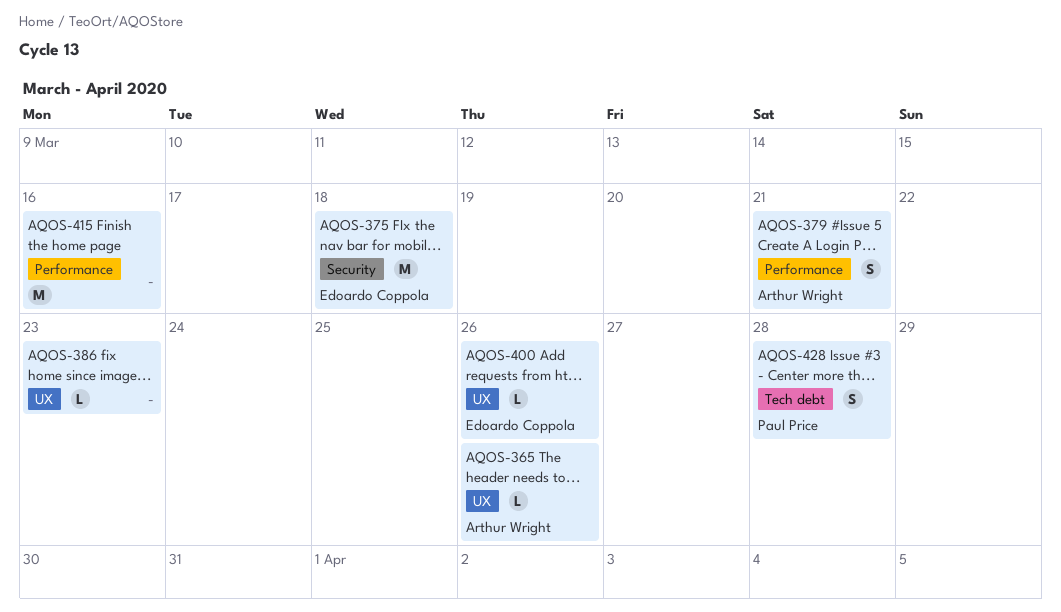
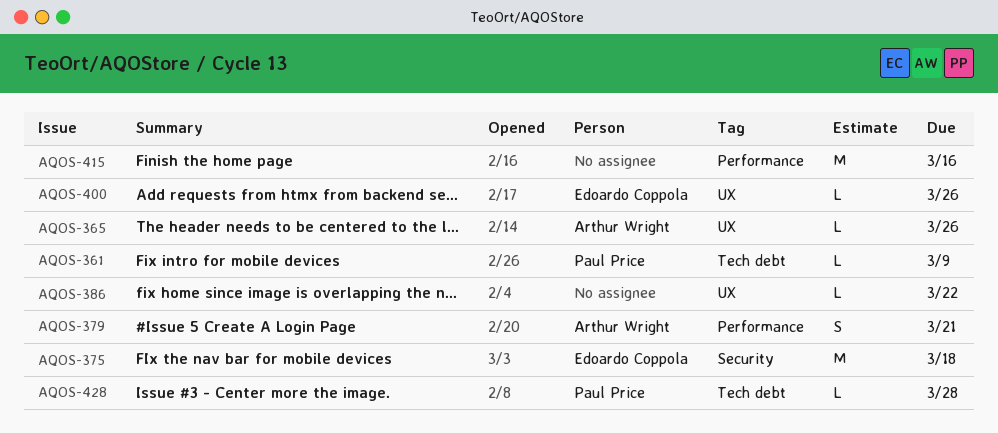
AQOS-361: none -> present
AQOS-386, due: Mar 23 -> Mar 22
AQOS-428, estimate: S -> L

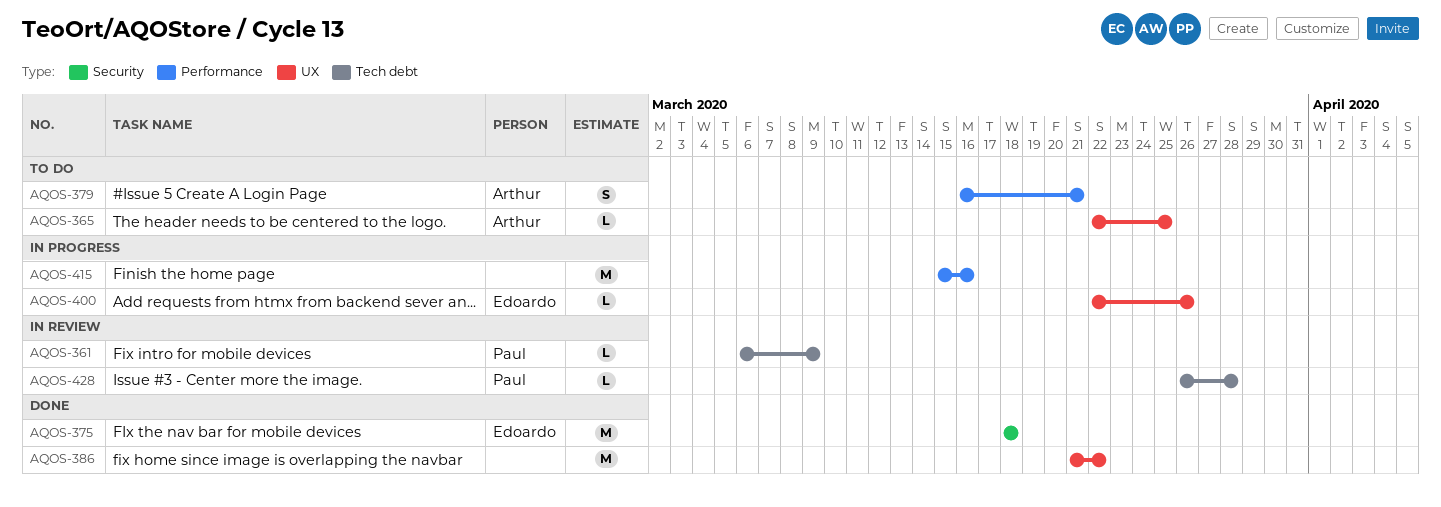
AQOS-365, due: Mar 26 -> Mar 25
AQOS-386, estimate: L -> M

